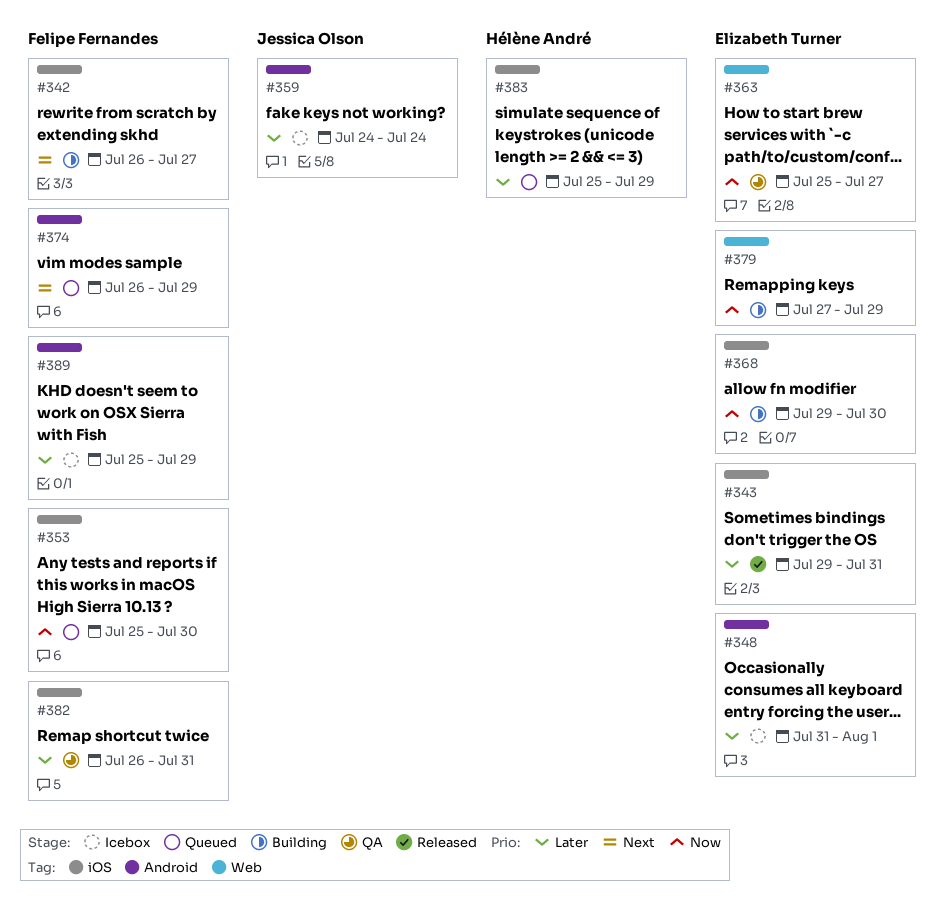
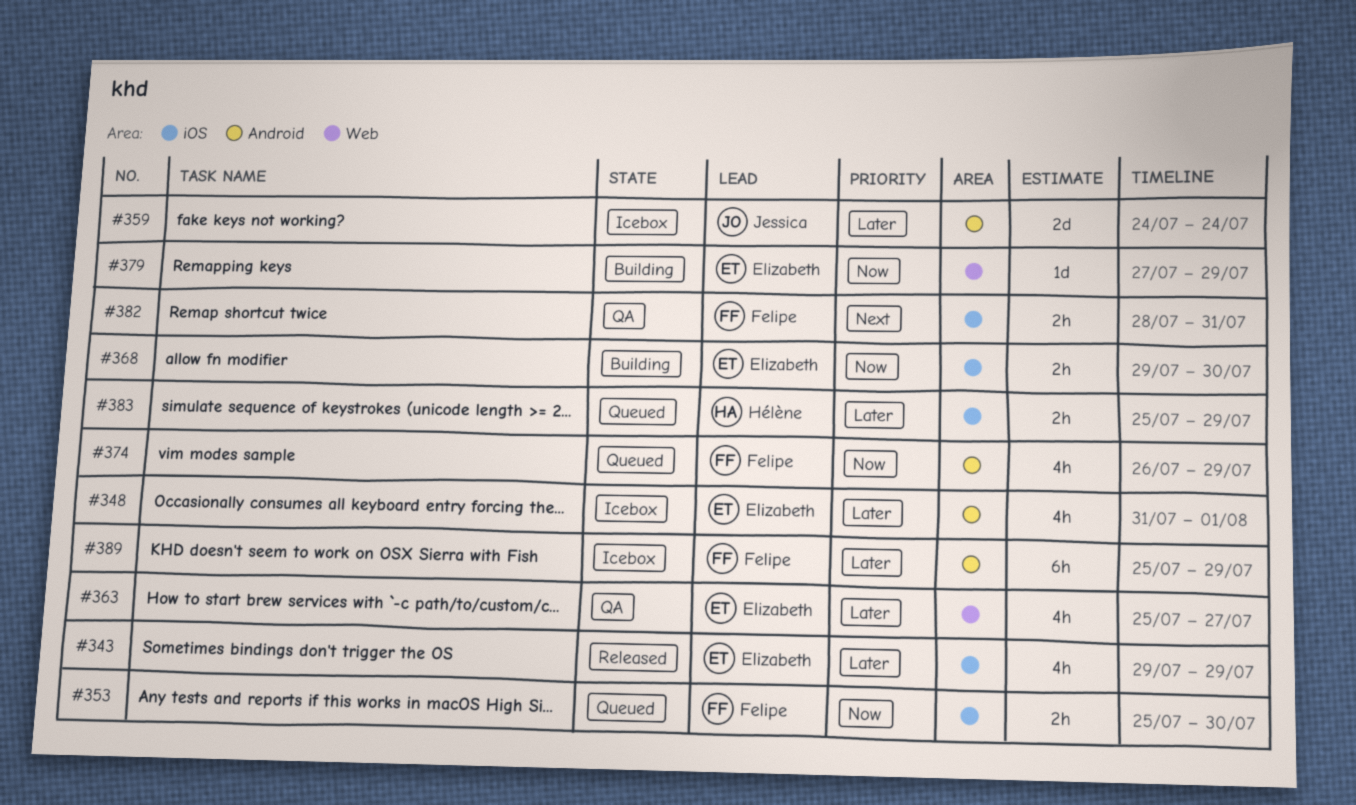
#342: present -> none
#343, due: Jul 31 -> Jul 29
#363, priority: Now -> Later
#374, priority: Next -> Now
#382, priority: Later -> Next
#382, start: Jul 26 -> Jul 28

